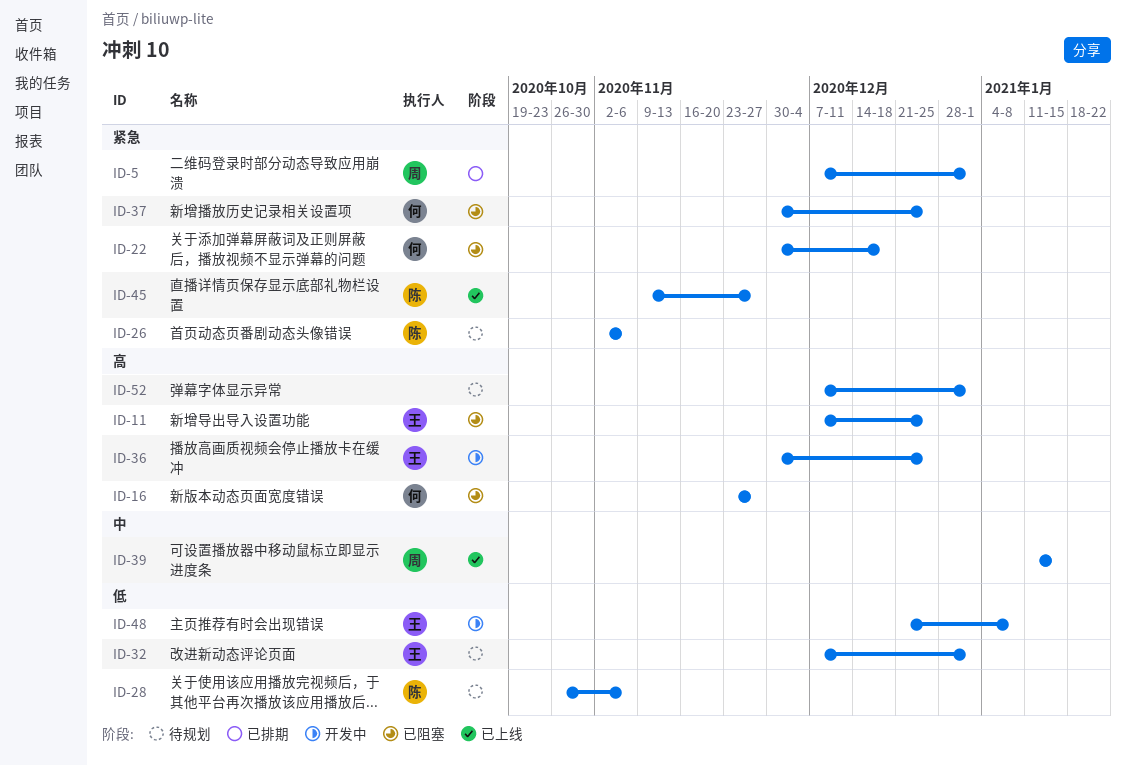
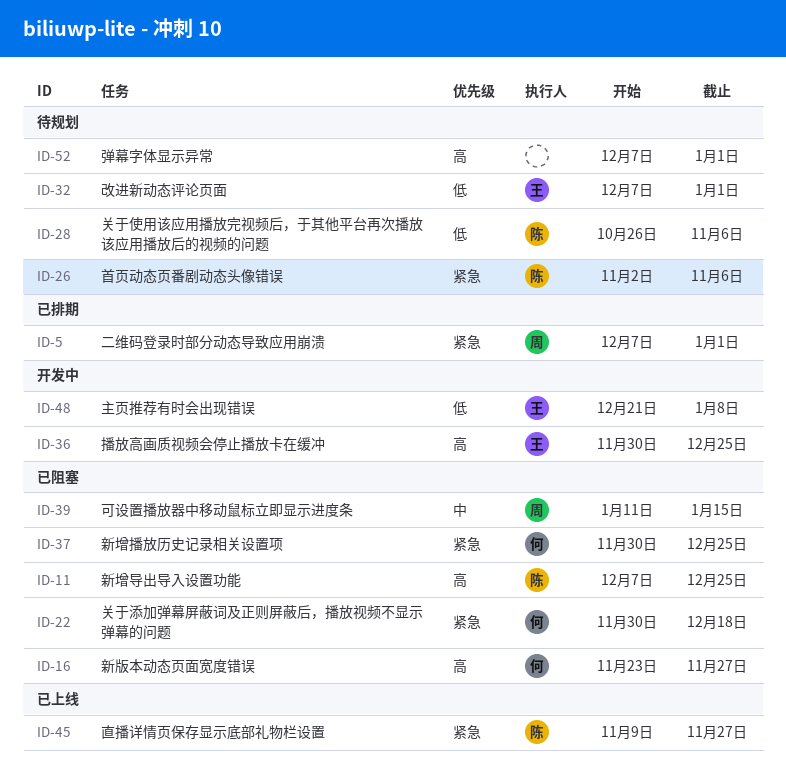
ID-11, owner: 王 -> 陈
ID-39, status: 已上线 -> 已阻塞

